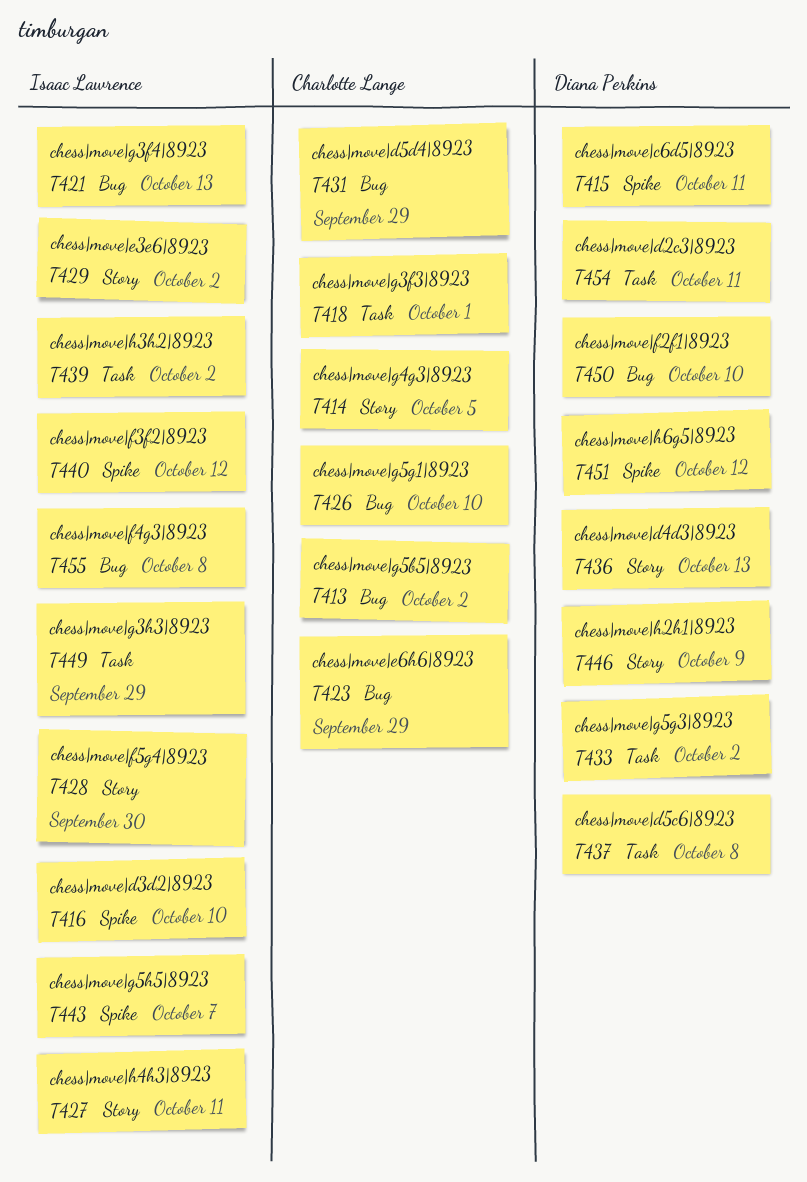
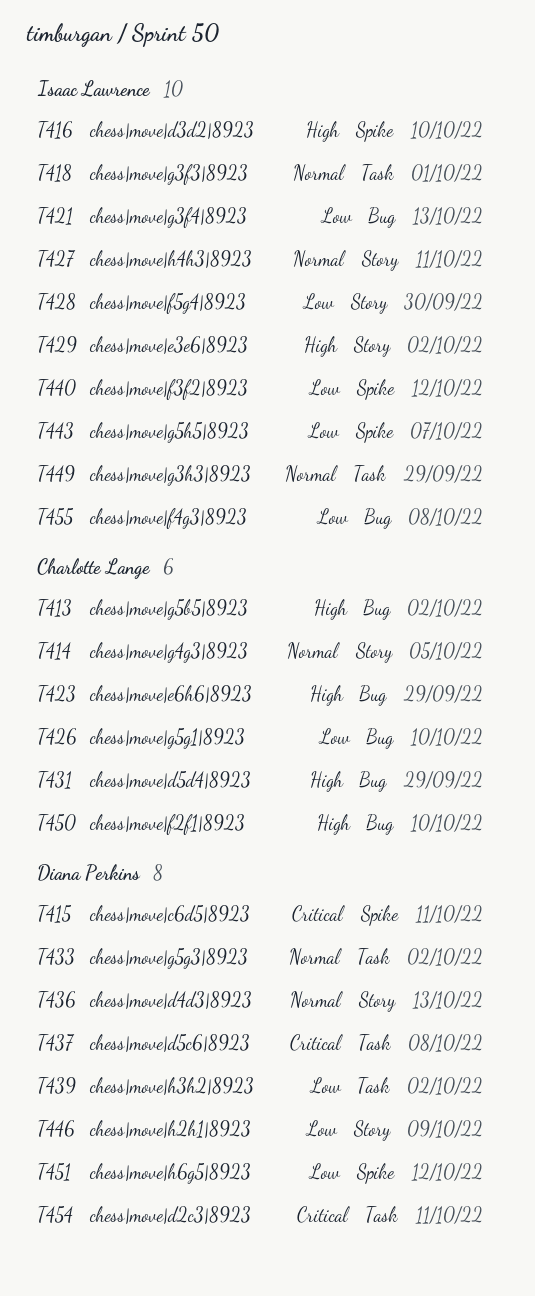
T418, owner: Charlotte Lange -> Isaac Lawrence
T439, owner: Isaac Lawrence -> Diana Perkins
T450, owner: Diana Perkins -> Charlotte Lange

